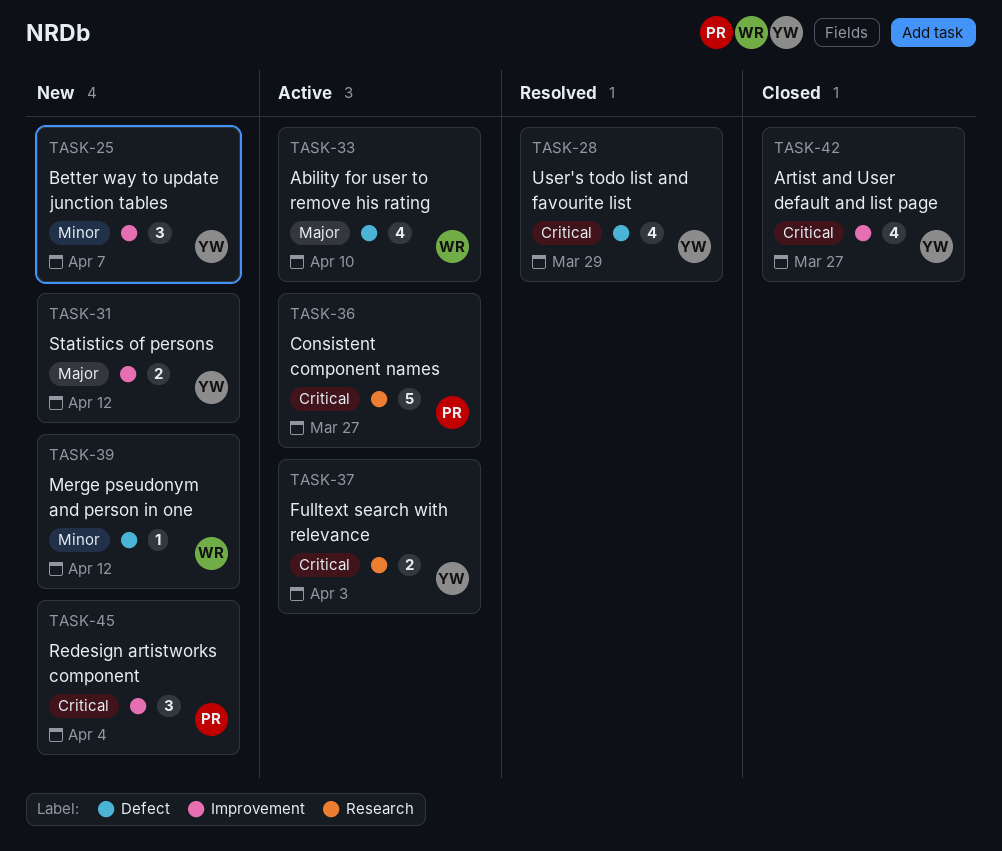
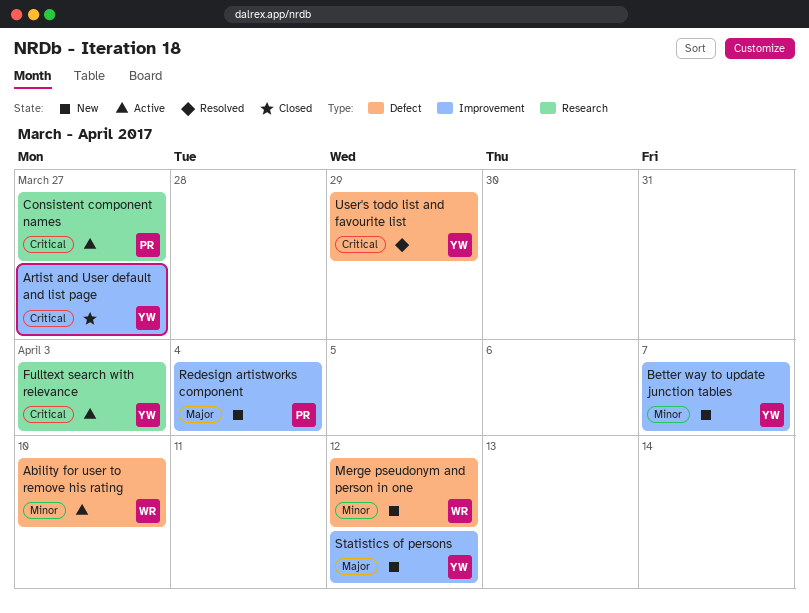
Ability for user to remove his rating, priority: Major -> Minor
Redesign artistworks component, priority: Critical -> Major

